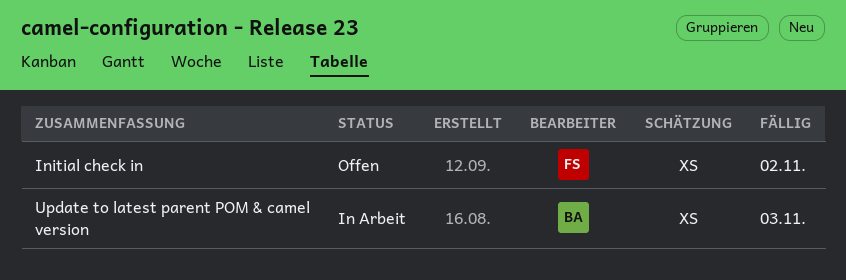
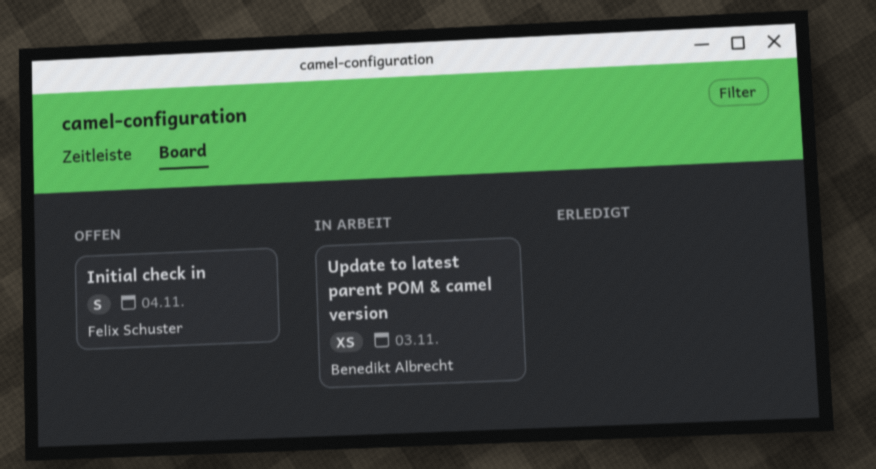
Initial check in, estimate: XS -> S
Initial check in, due: Nov 2 -> Nov 4

